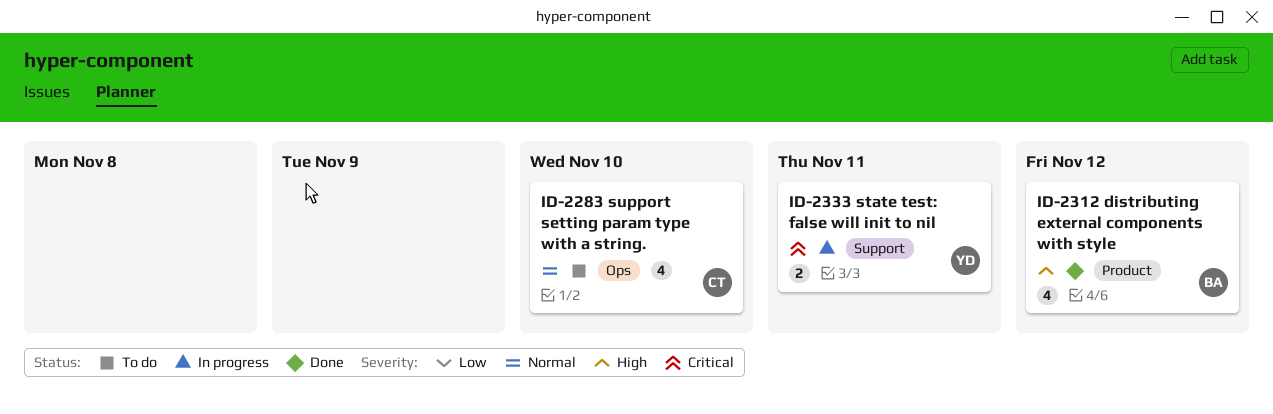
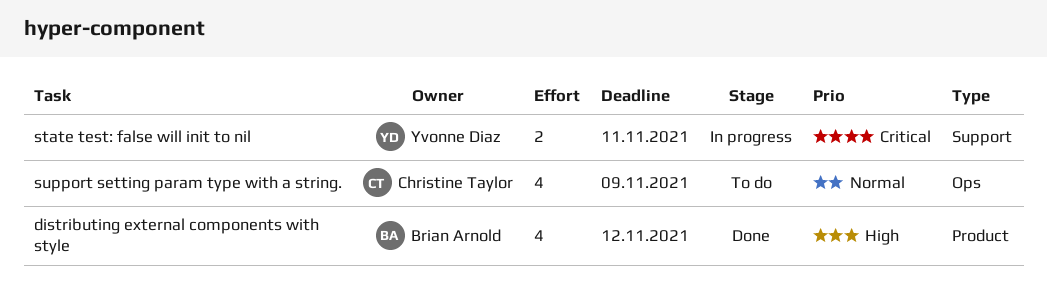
support setting param type with a string., due: Nov 10 -> Nov 9

